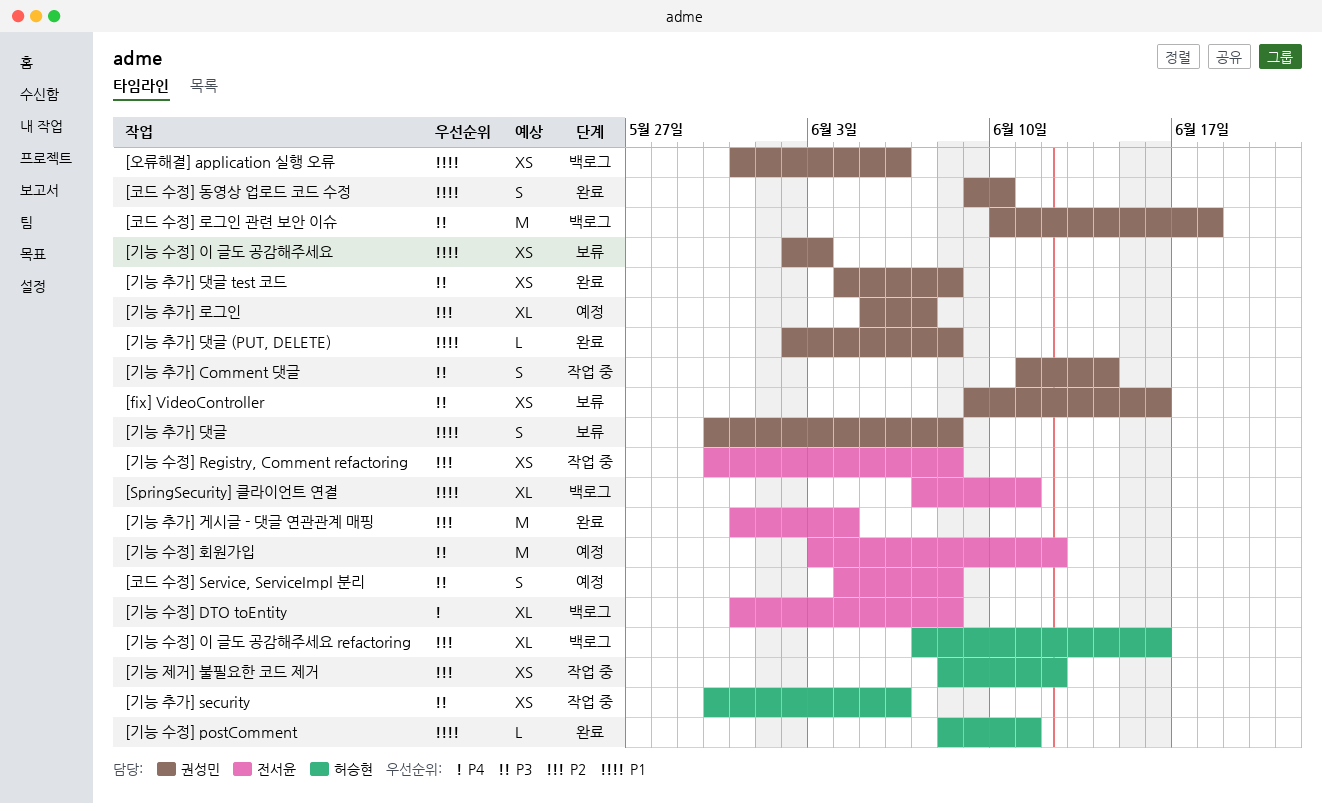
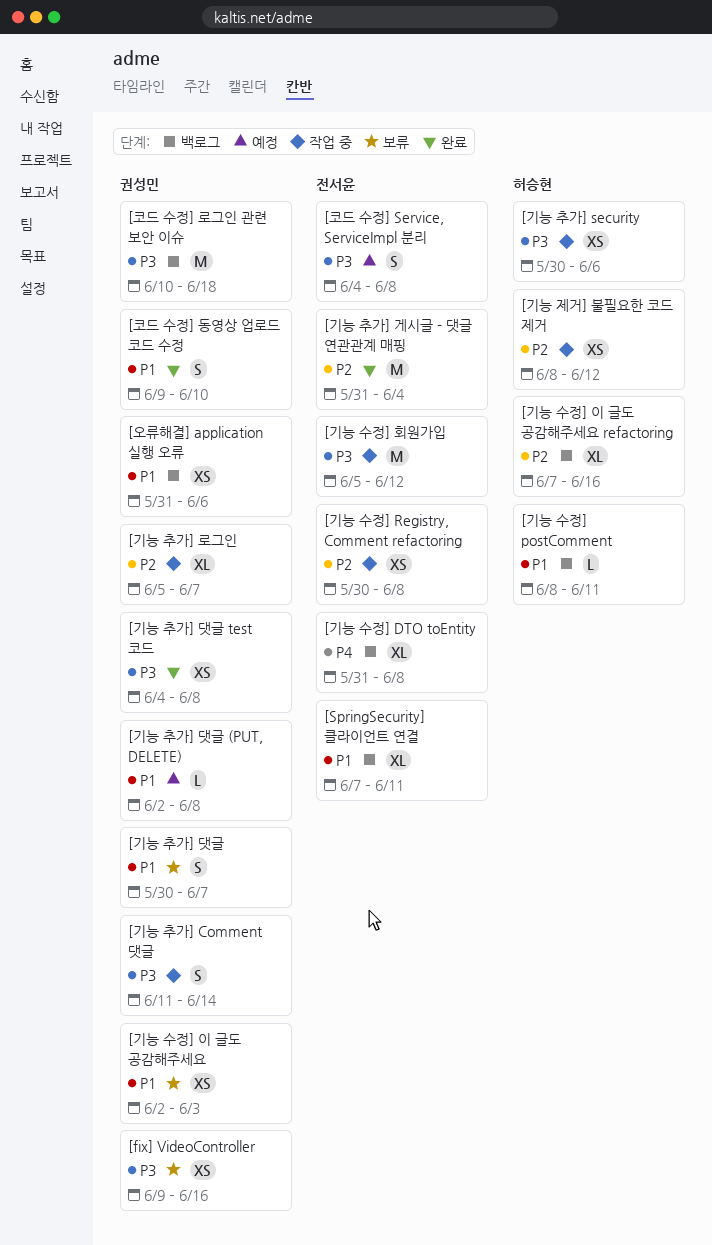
[기능 수정] postComment, status: 완료 -> 백로그
[기능 수정] 회원가입, status: 예정 -> 작업 중
[기능 수정] 회원가입, start: Jun 3 -> Jun 5
[기능 추가] 댓글, due: Jun 8 -> Jun 7
[기능 추가] 댓글 (PUT, DELETE), status: 완료 -> 예정
[기능 추가] 로그인, status: 예정 -> 작업 중

